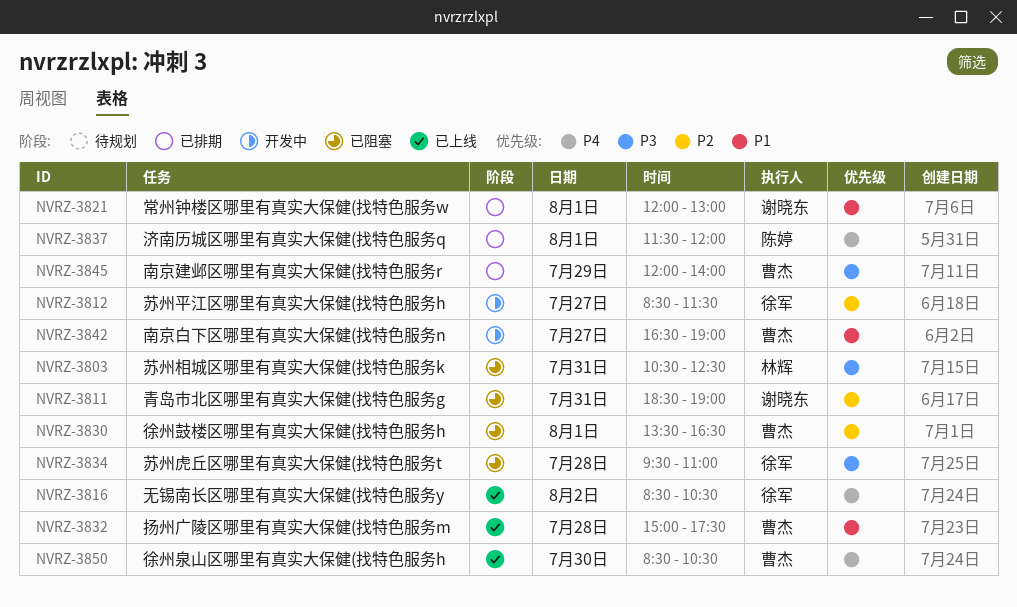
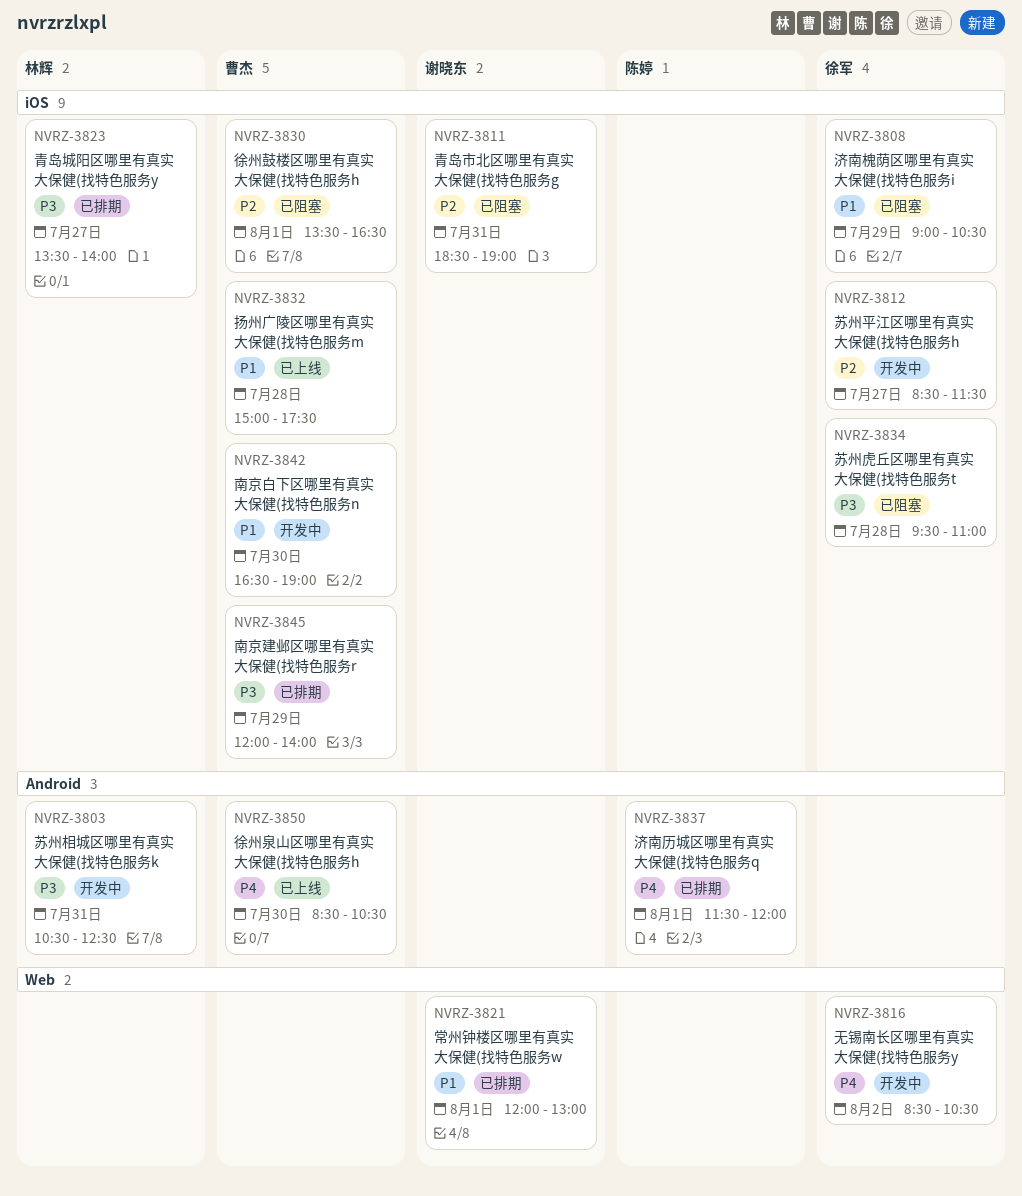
NVRZ-3803, status: 已阻塞 -> 开发中
NVRZ-3808: none -> present
NVRZ-3816, status: 已上线 -> 开发中
NVRZ-3823: none -> present
NVRZ-3842, day: Jul 27 -> Jul 30

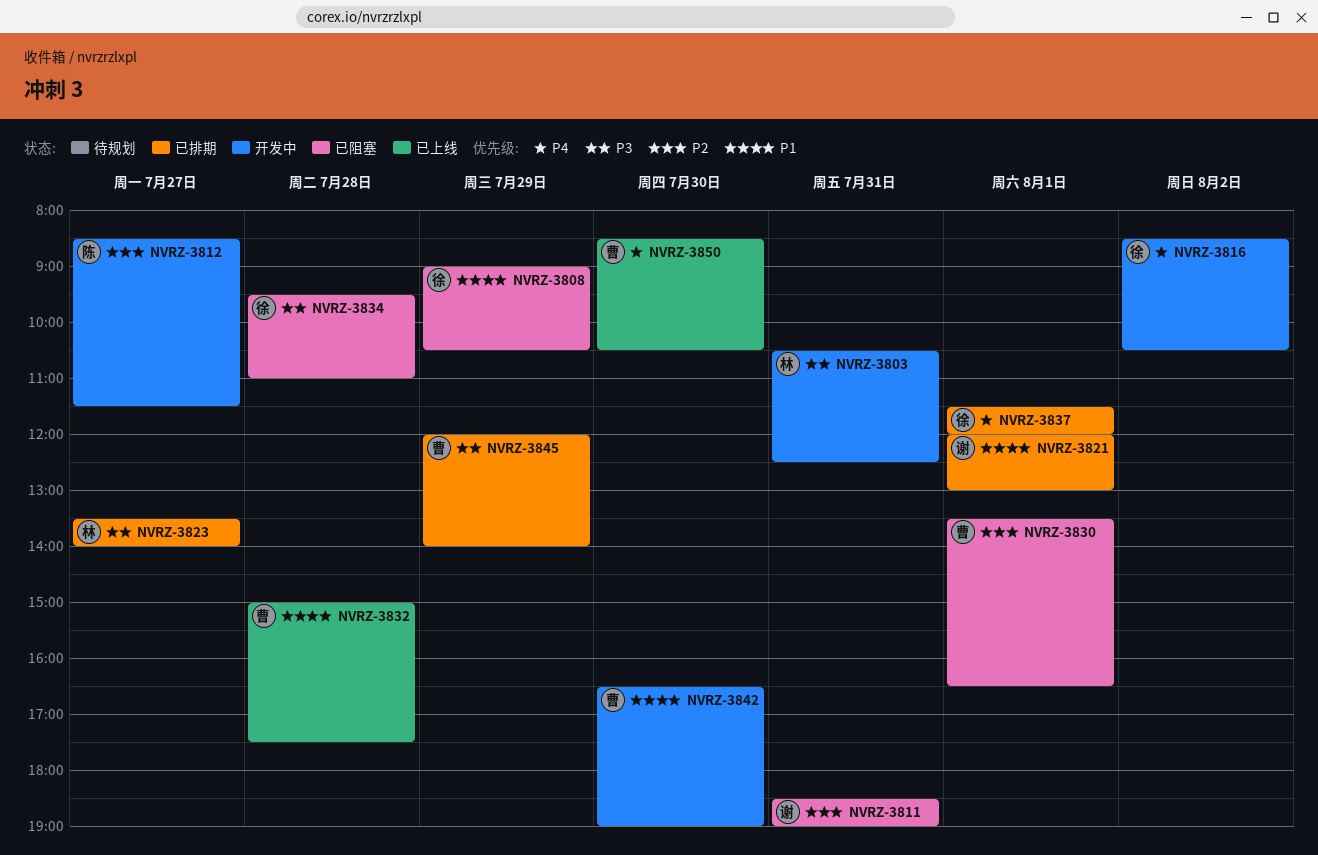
NVRZ-3812, owner: 徐军 -> 陈婷
NVRZ-3837, owner: 陈婷 -> 徐军

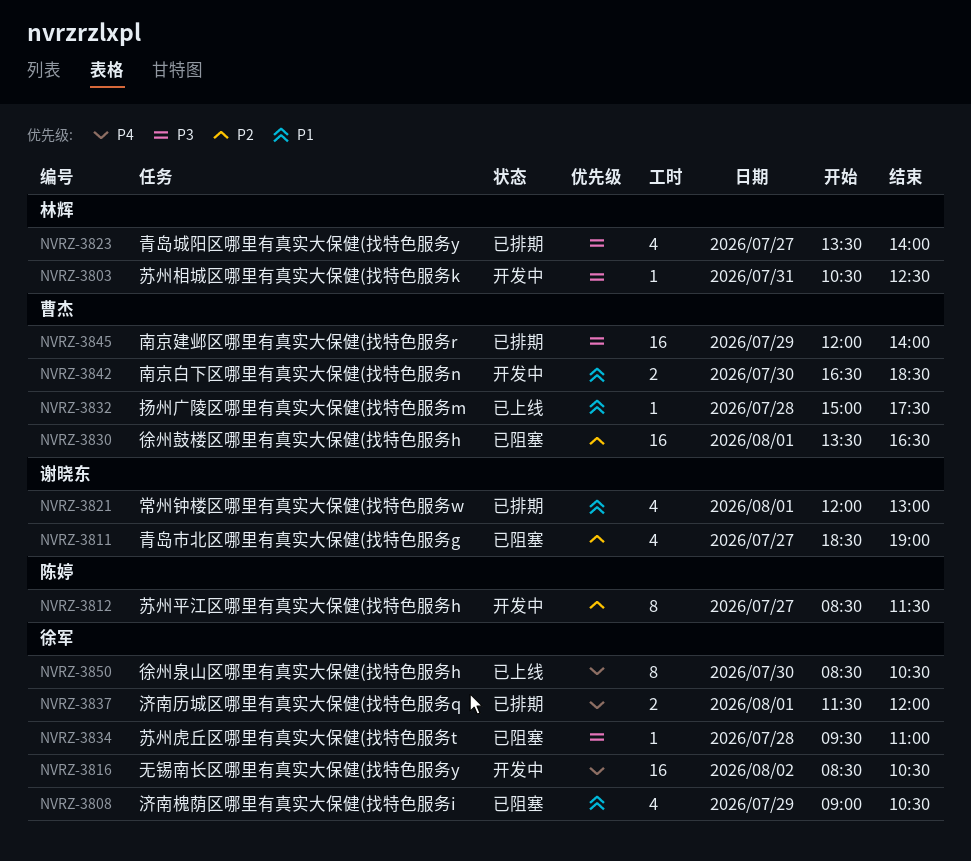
NVRZ-3811, day: Jul 31 -> Jul 27
NVRZ-3842, ends: 19:00 -> 18:30
NVRZ-3850, owner: 曹杰 -> 徐军

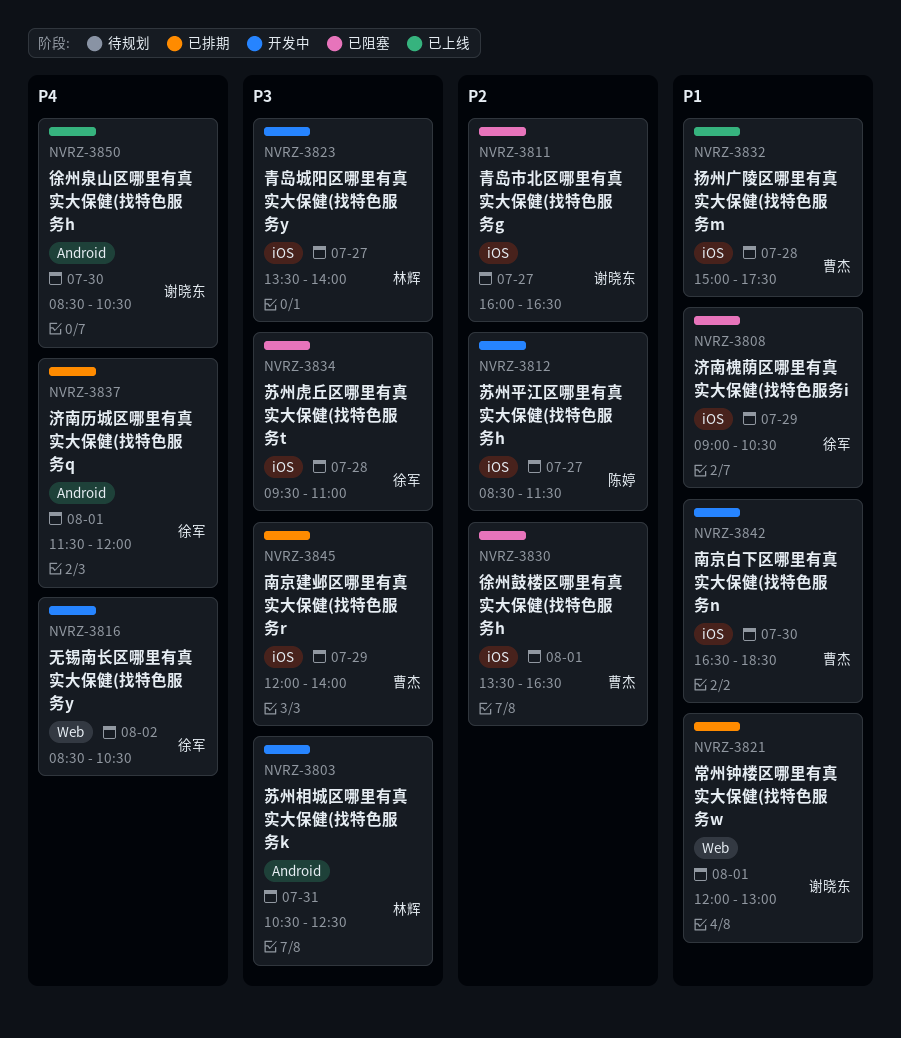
NVRZ-3811, begins: 18:30 -> 16:00
NVRZ-3811, ends: 19:00 -> 16:30
NVRZ-3823, status: 已排期 -> 开发中
NVRZ-3850, owner: 徐军 -> 谢晓东

